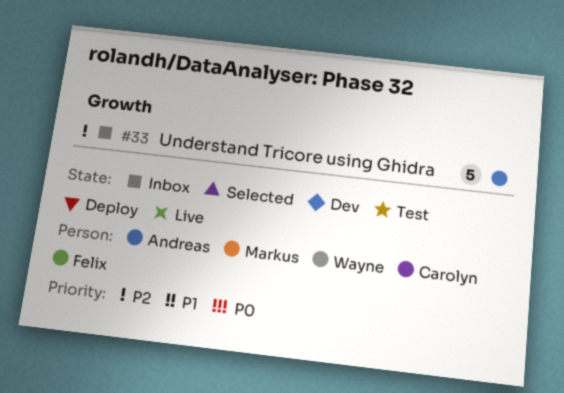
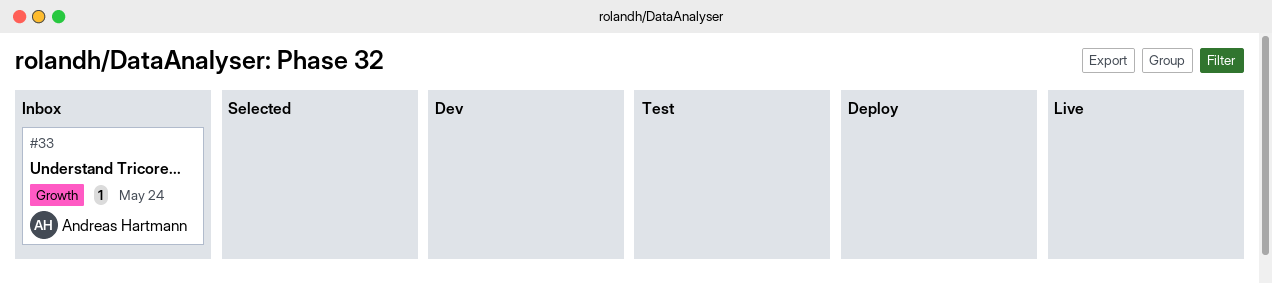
#33, estimate: 5 -> 1

